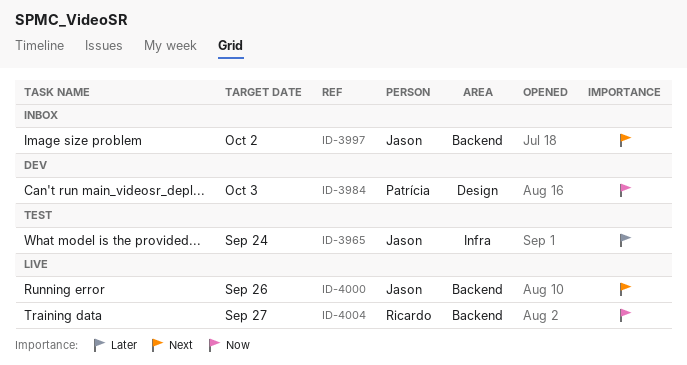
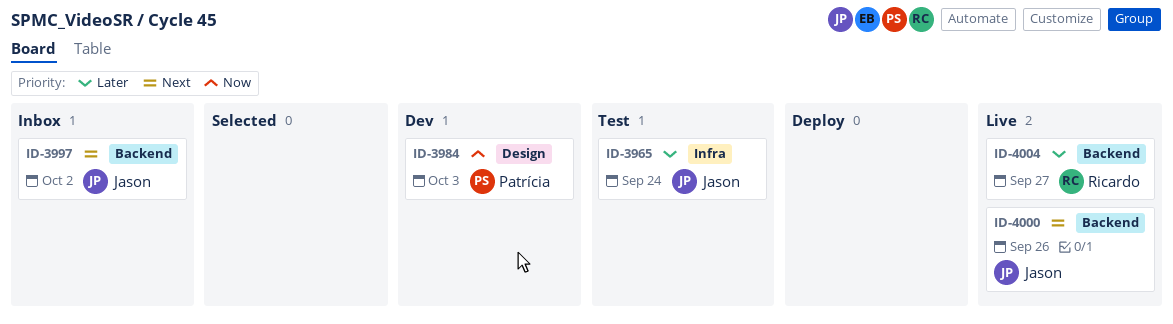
ID-4004, priority: Now -> Later

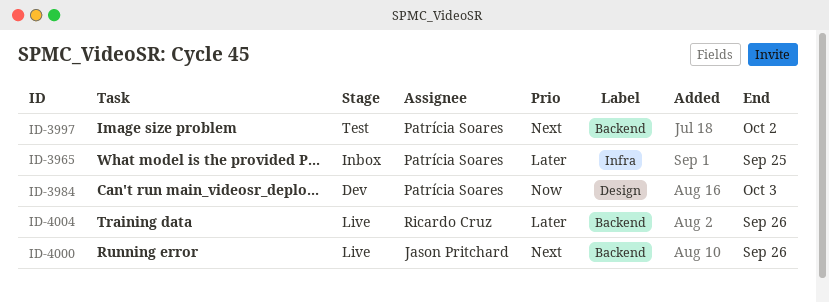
ID-3965, status: Test -> Inbox
ID-3965, owner: Jason Pritchard -> Patrícia Soares
ID-3965, due: Sep 24 -> Sep 25
ID-3997, status: Inbox -> Test
ID-3997, owner: Jason Pritchard -> Patrícia Soares
ID-4004, due: Sep 27 -> Sep 26

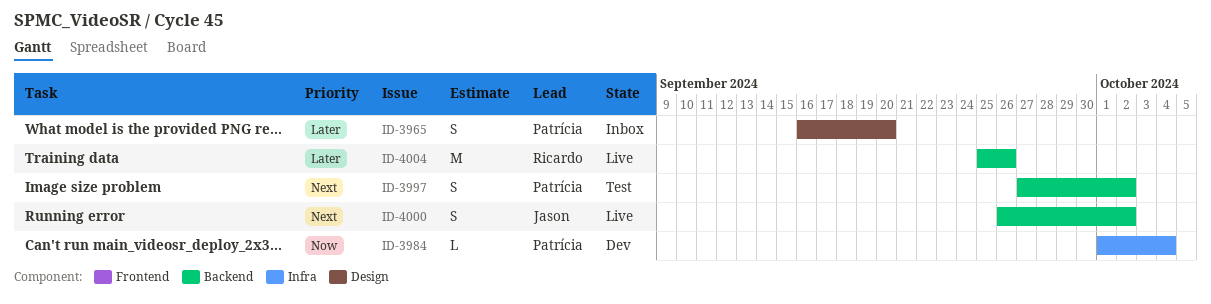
ID-3965, label: Infra -> Design
ID-3965, due: Sep 25 -> Sep 20
ID-3984, label: Design -> Infra
ID-3984, due: Oct 3 -> Oct 4
ID-4000, due: Sep 26 -> Oct 2

